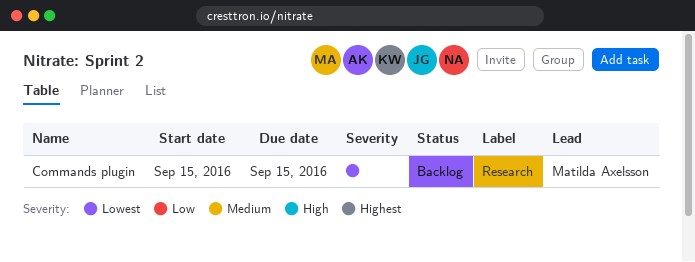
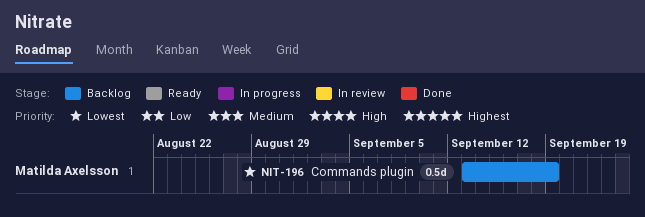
Commands plugin, start: Sep 15 -> Sep 13
Commands plugin, due: Sep 15 -> Sep 19

